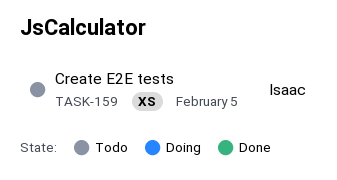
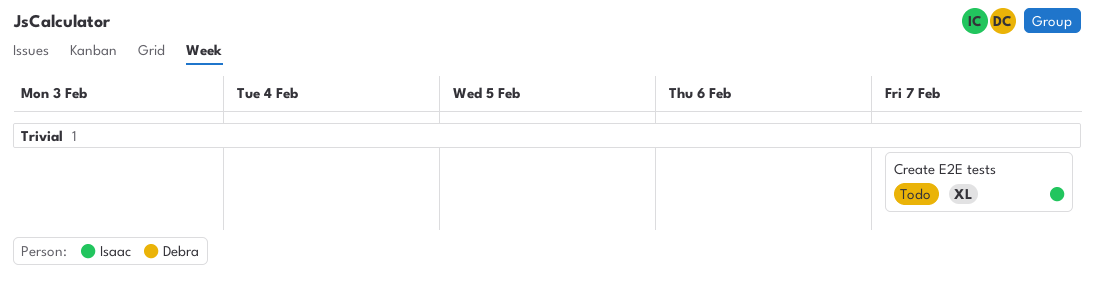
Create E2E tests, estimate: XS -> XL
Create E2E tests, due: Feb 5 -> Feb 7

